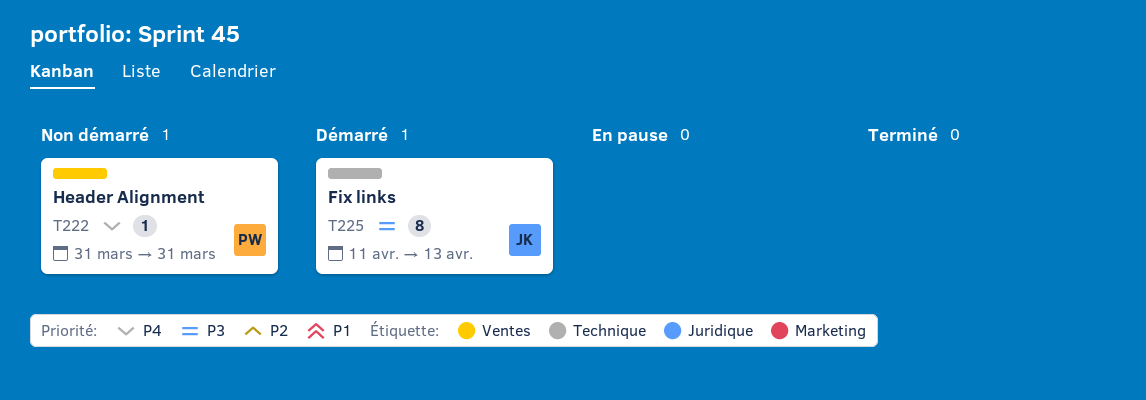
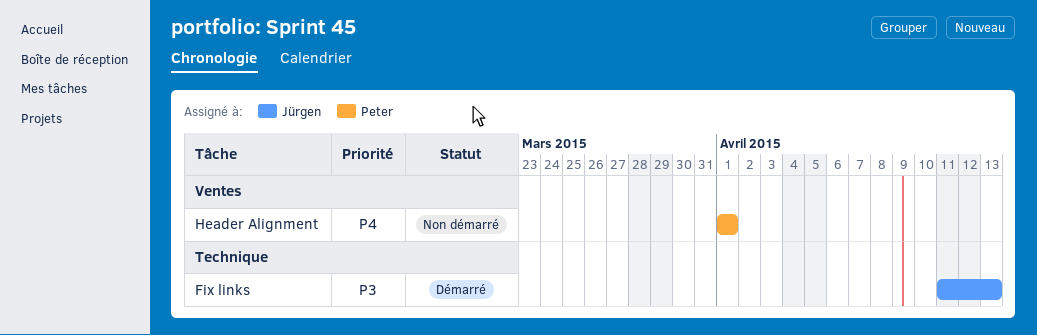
Header Alignment, start: Mar 31 -> Apr 1
Header Alignment, due: Mar 31 -> Apr 1

